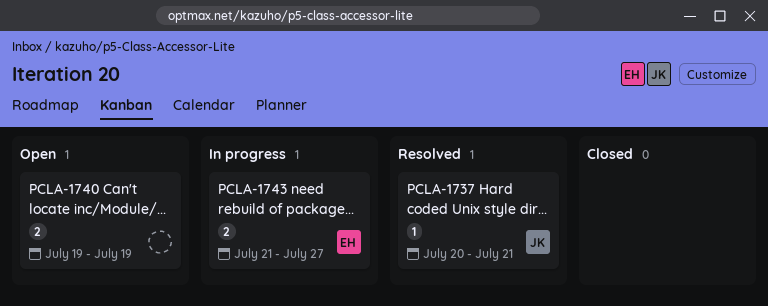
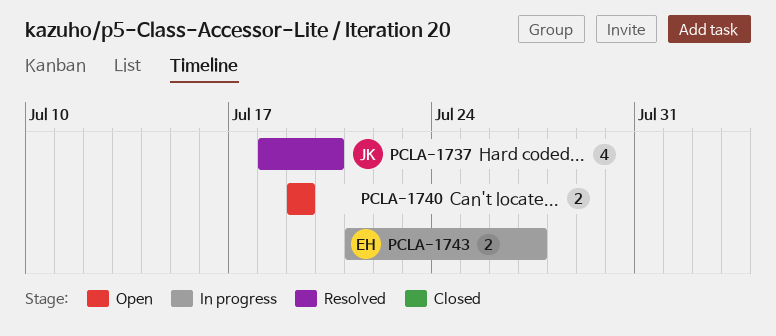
PCLA-1737, estimate: 1 -> 4
PCLA-1737, start: Jul 20 -> Jul 18
PCLA-1737, due: Jul 21 -> Jul 20

